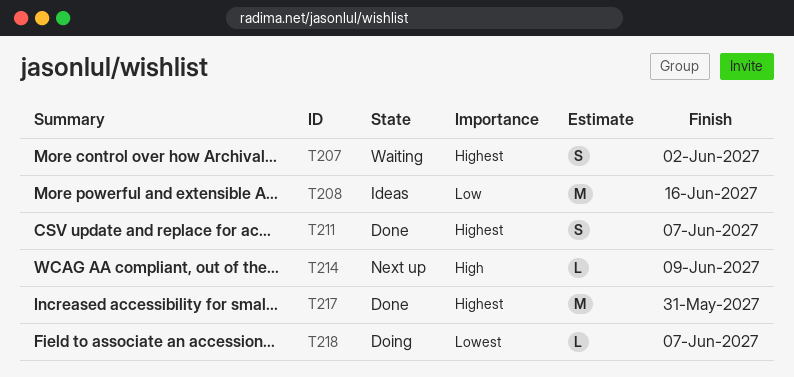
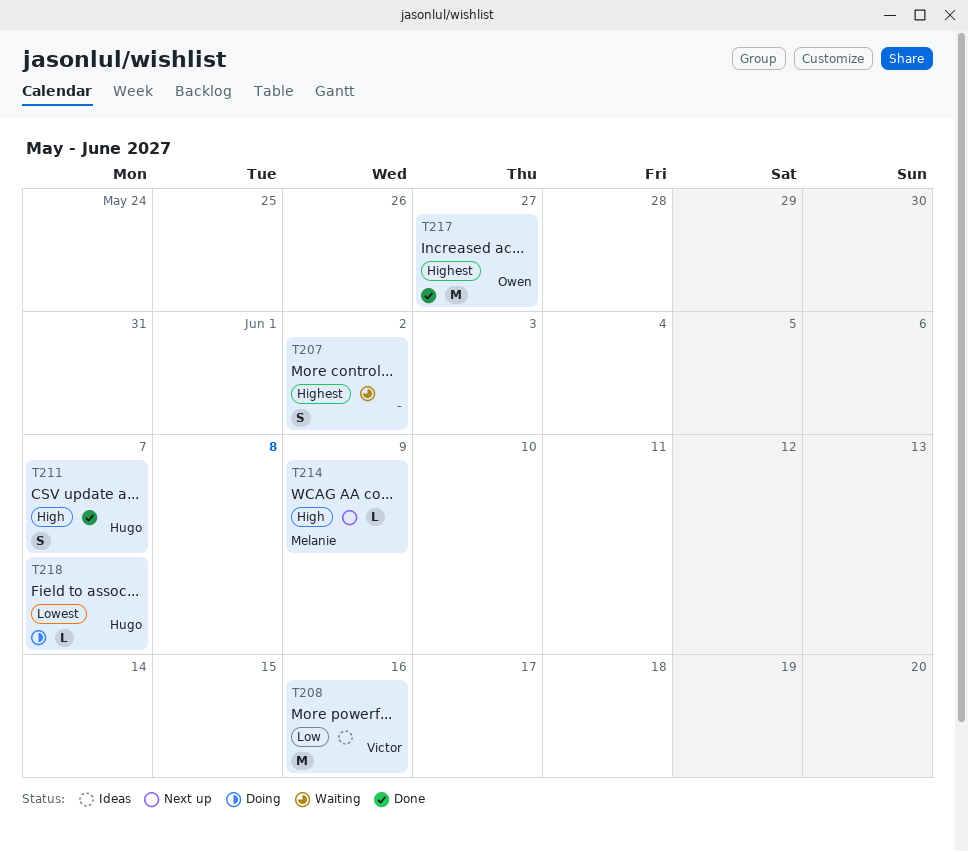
T211, priority: Highest -> High
T217, due: May 31 -> May 27

